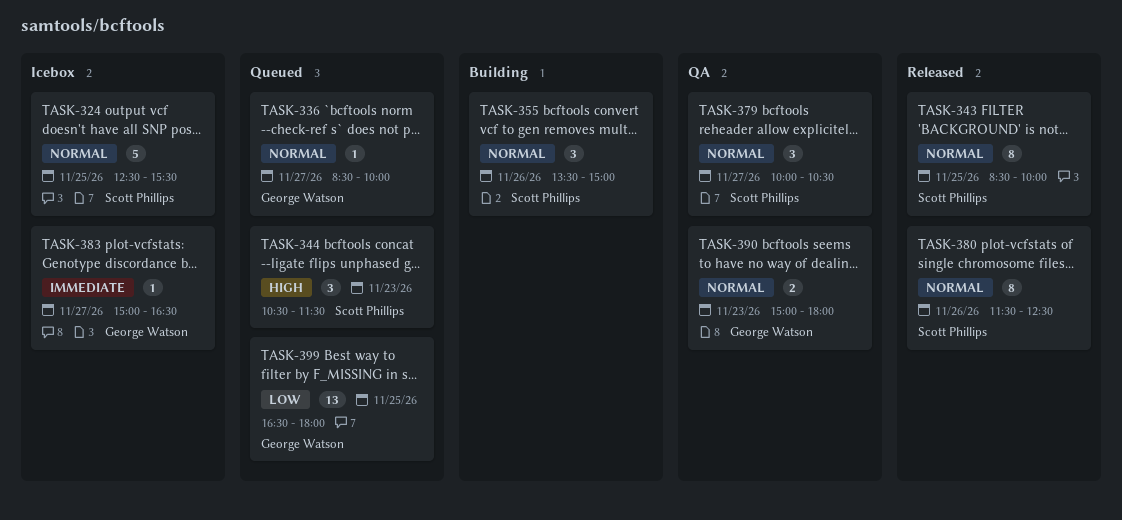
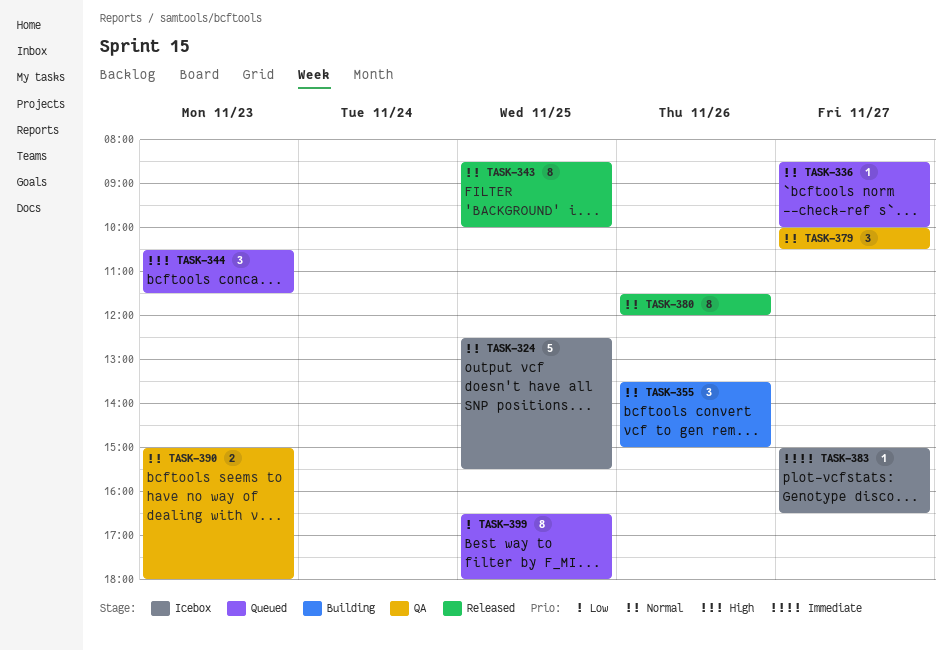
TASK-380, ends: 12:30 -> 12:00
TASK-399, estimate: 13 -> 8

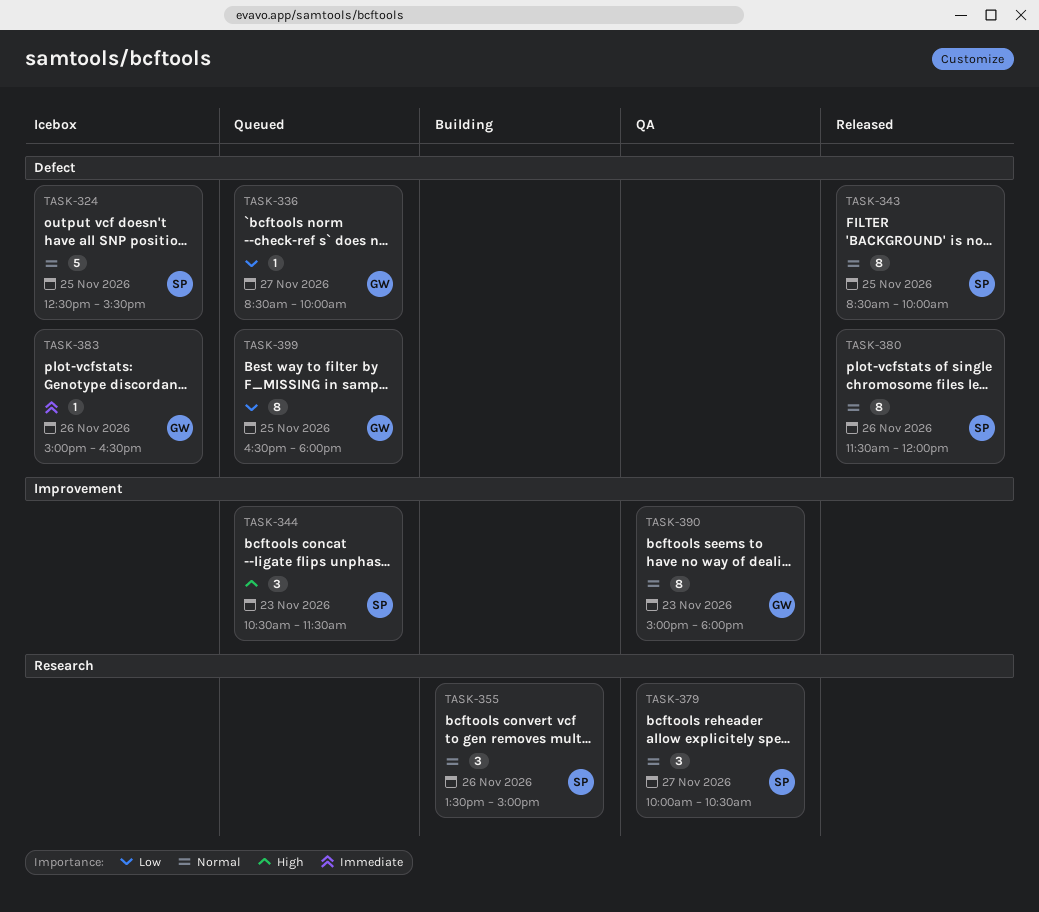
TASK-336, priority: Normal -> Low
TASK-383, day: Nov 27 -> Nov 26
TASK-390, estimate: 2 -> 8

